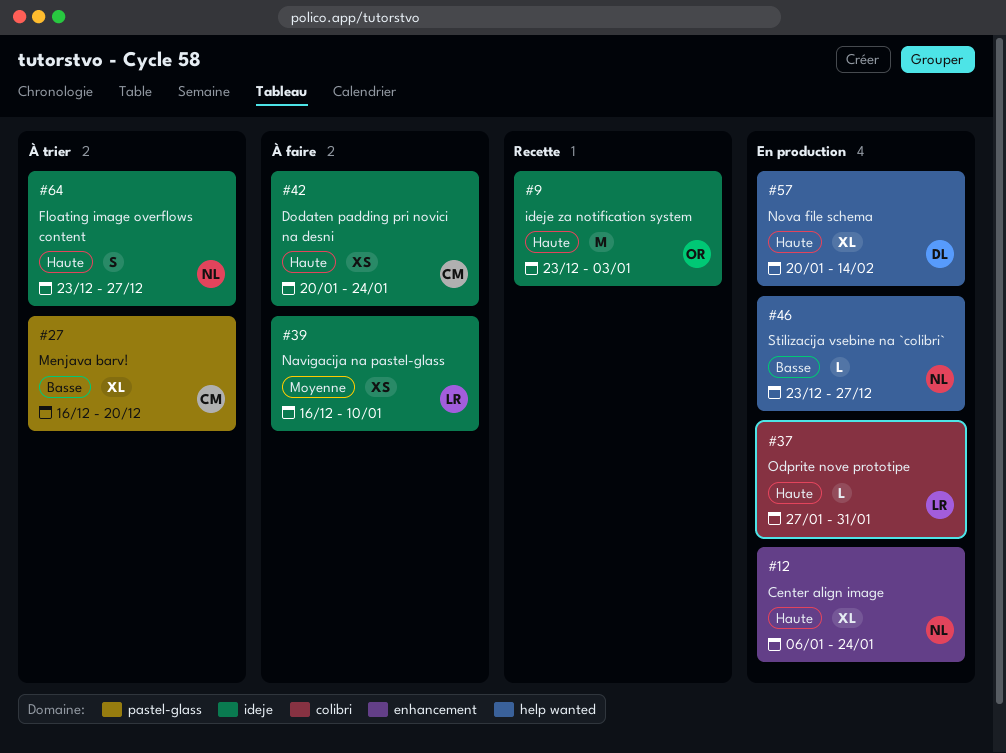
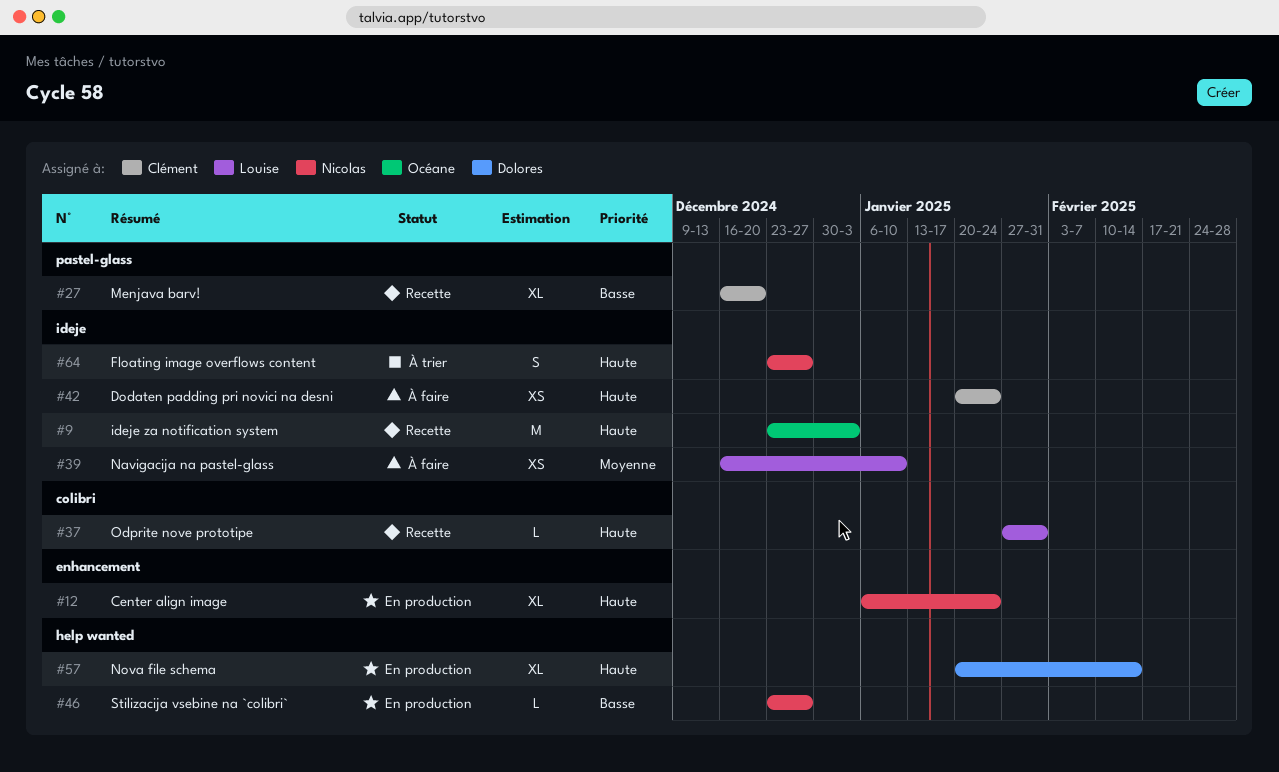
#27, status: À trier -> Recette
#37, status: En production -> Recette

